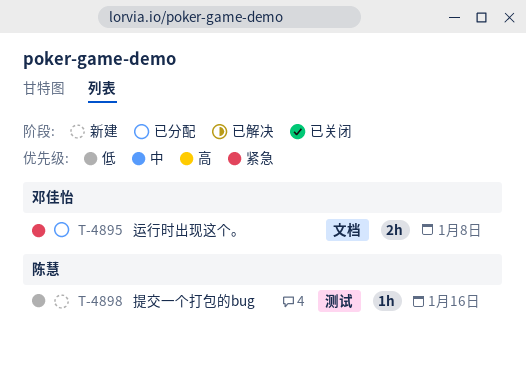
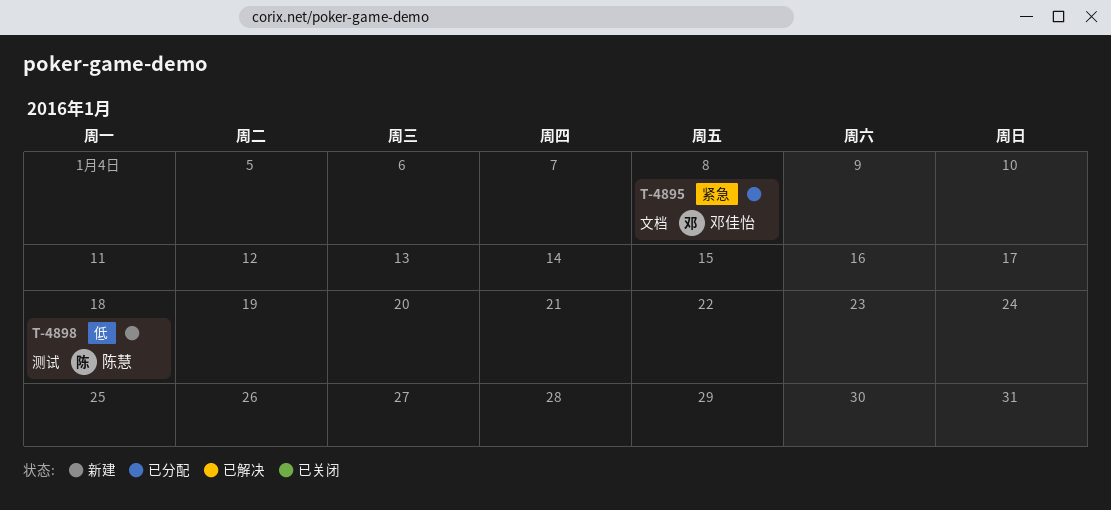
T-4898, due: Jan 16 -> Jan 18

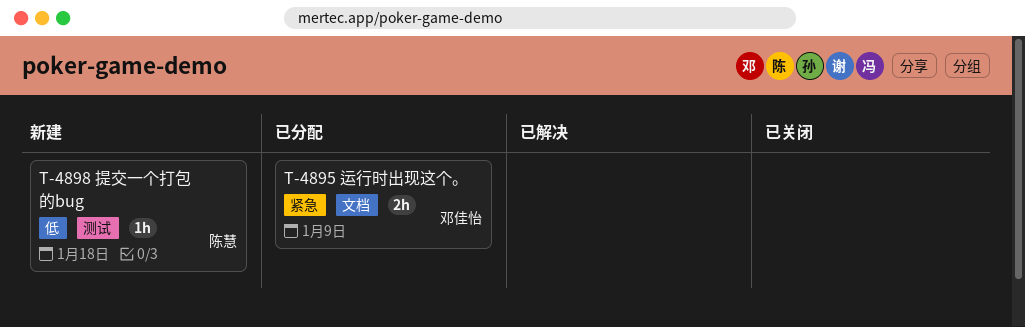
T-4895, due: Jan 8 -> Jan 9

